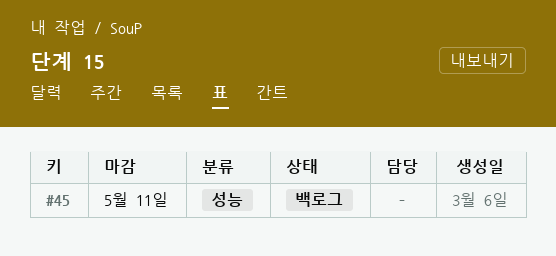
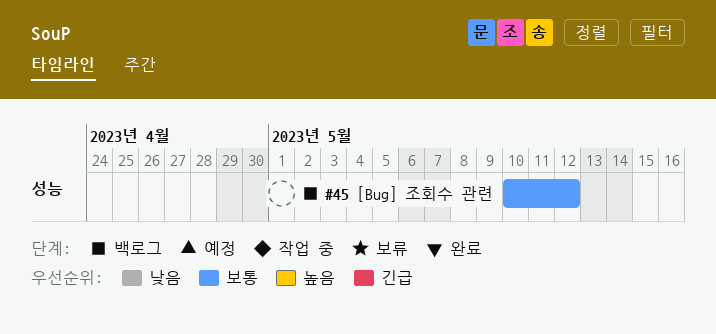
#45, due: May 11 -> May 12

